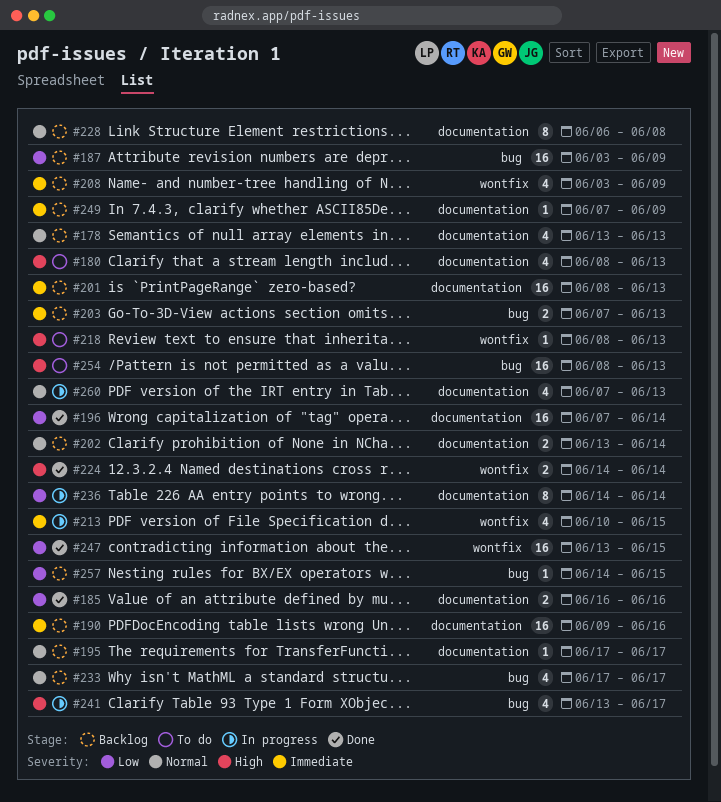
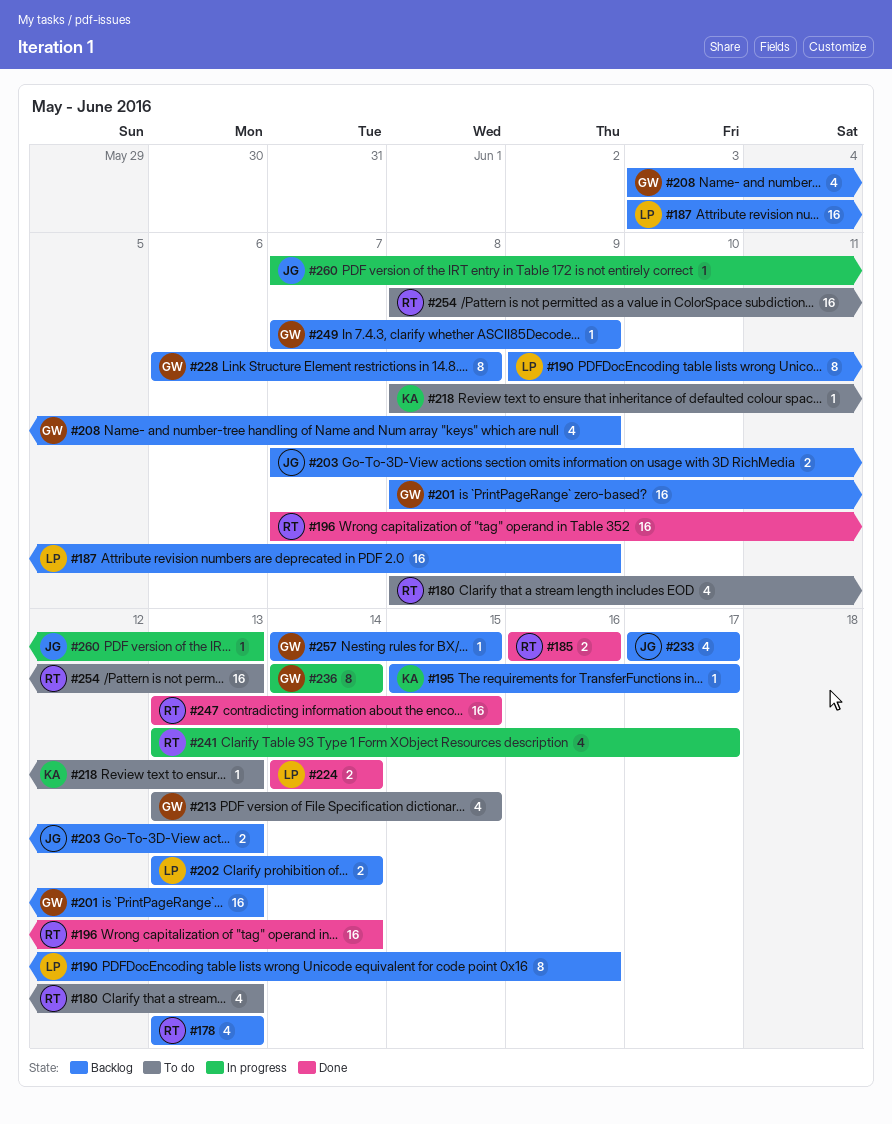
#190, estimate: 16 -> 8
#195, start: Jun 17 -> Jun 15
#213, status: In progress -> To do
#213, start: Jun 10 -> Jun 13
#260, estimate: 4 -> 1

